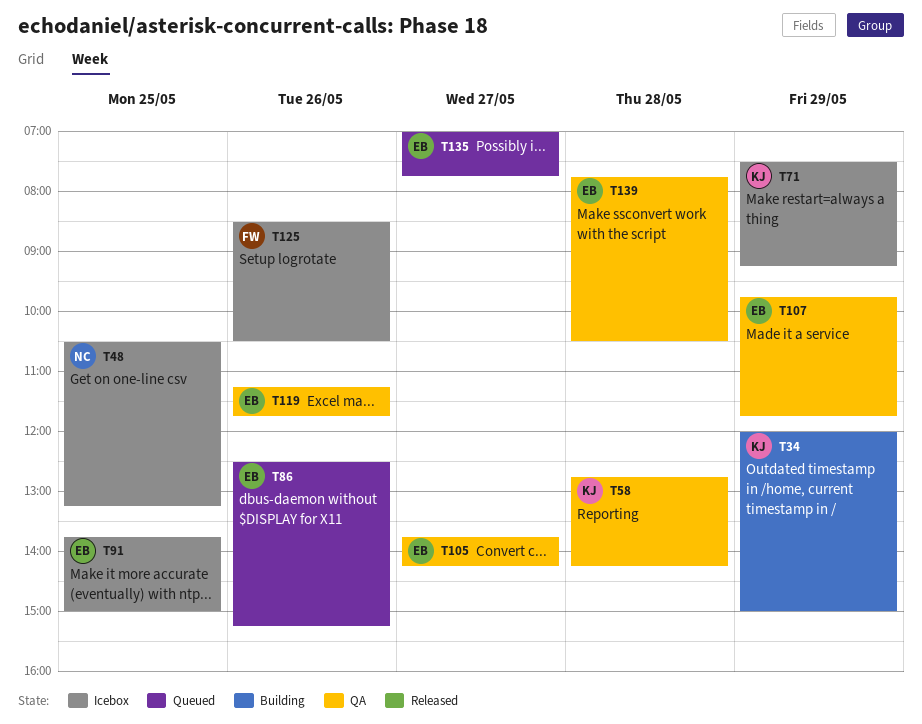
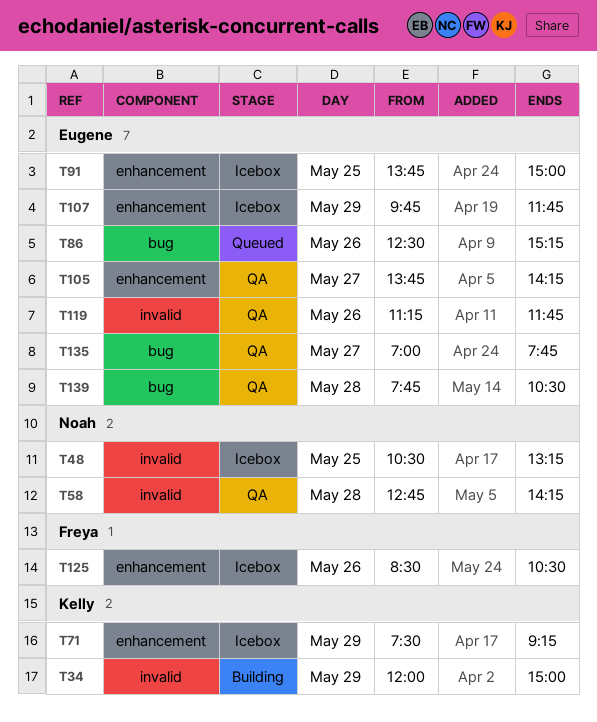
T58, owner: Kelly -> Noah
T107, status: QA -> Icebox
T135, status: Queued -> QA

